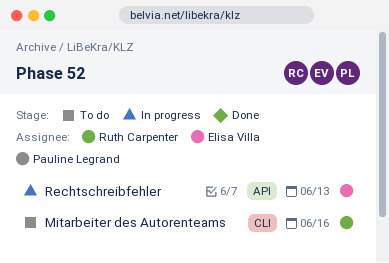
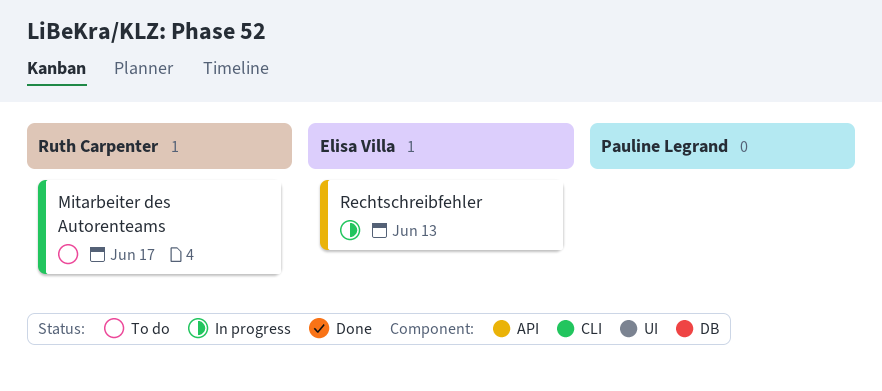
Mitarbeiter des Autorenteams, due: Jun 16 -> Jun 17

